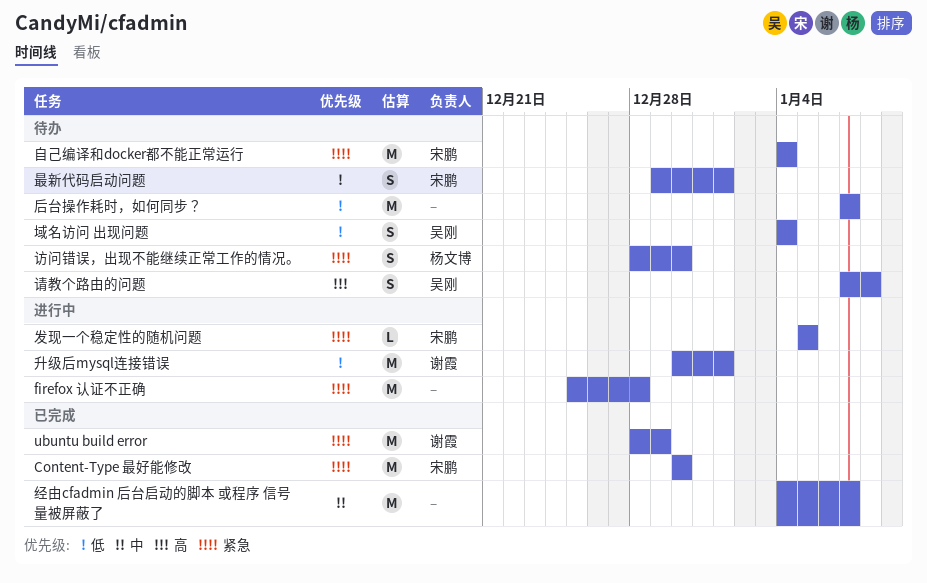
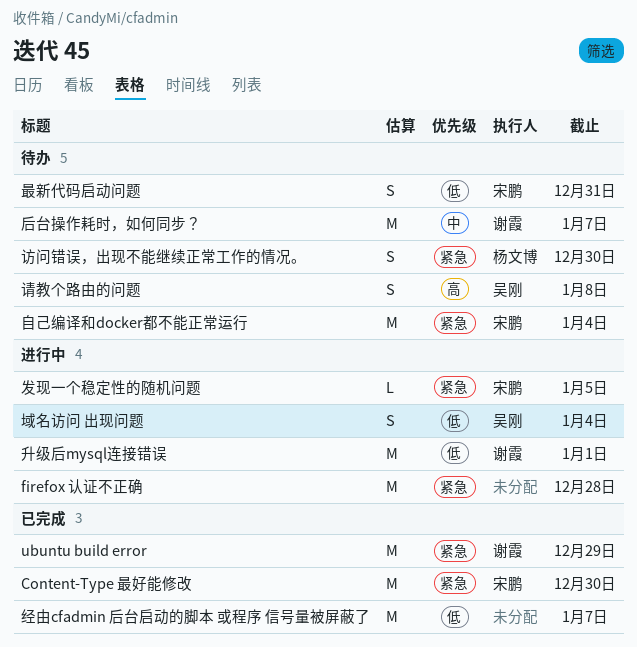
后台操作耗时，如何同步？, owner: none -> 谢霞
后台操作耗时，如何同步？, priority: 低 -> 中
域名访问 出现问题, status: 待办 -> 进行中
最新代码启动问题, due: Jan 1 -> Dec 31
经由cfadmin 后台启动的脚本 或程序 信号量被屏蔽了, priority: 中 -> 低

